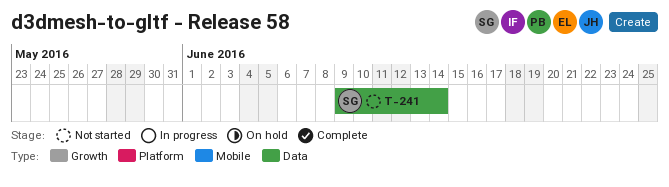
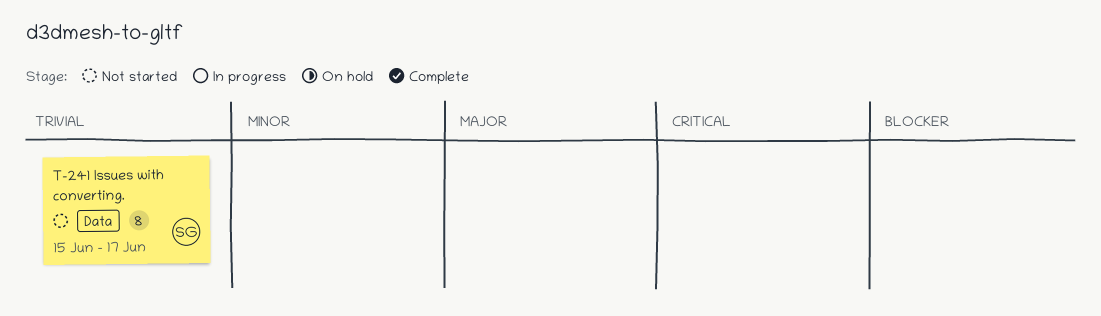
T-241, start: Jun 9 -> Jun 15
T-241, due: Jun 14 -> Jun 17

